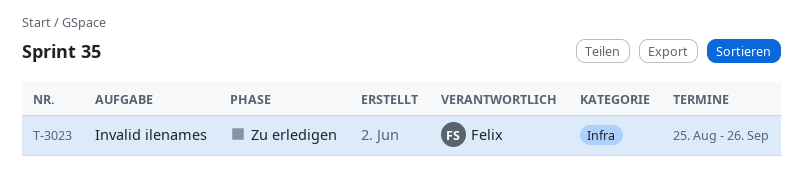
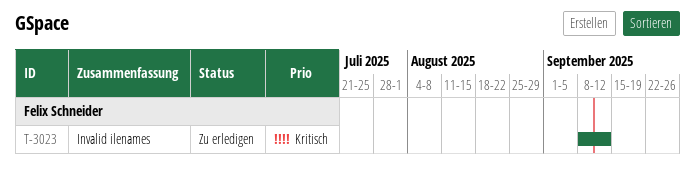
T-3023, start: Aug 25 -> Sep 8
T-3023, due: Sep 26 -> Sep 12

